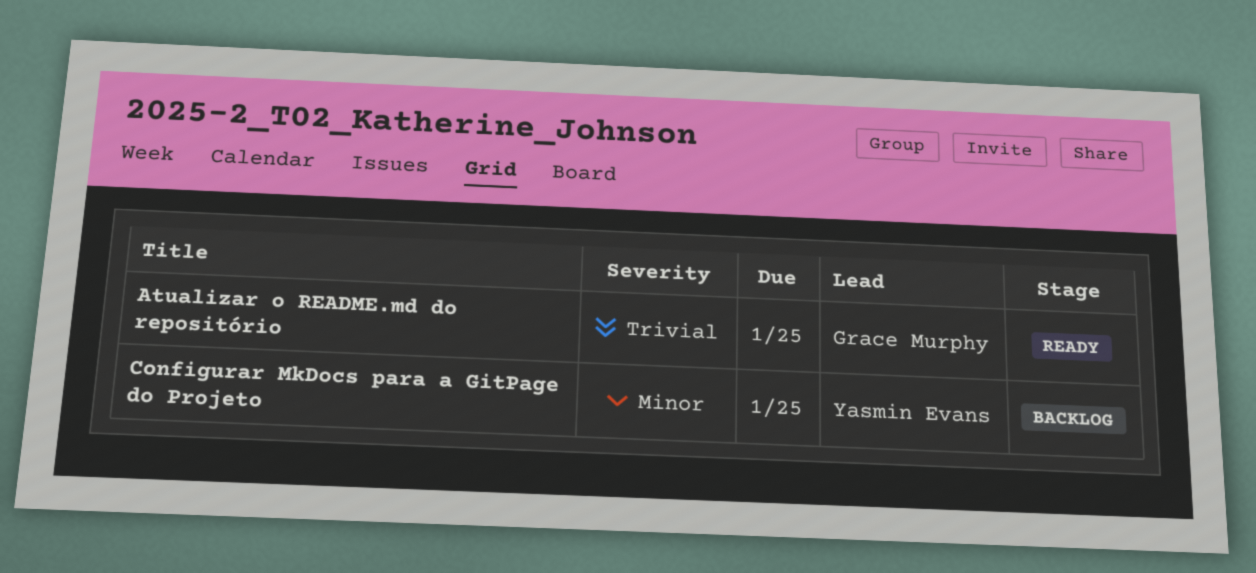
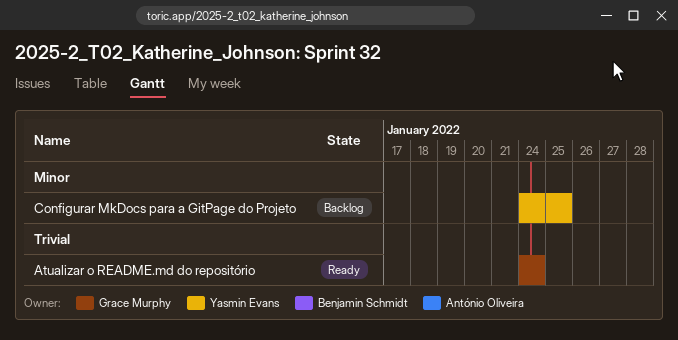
Atualizar o README.md do repositório, due: Jan 25 -> Jan 24

